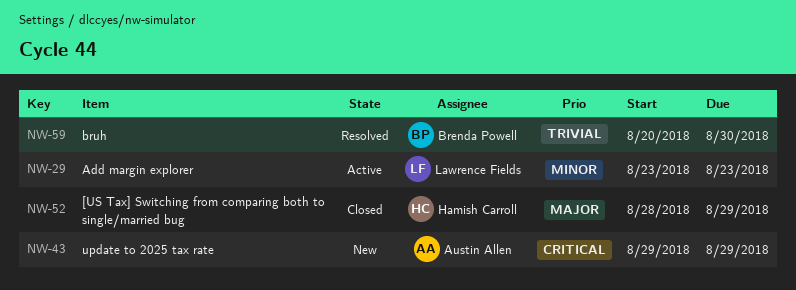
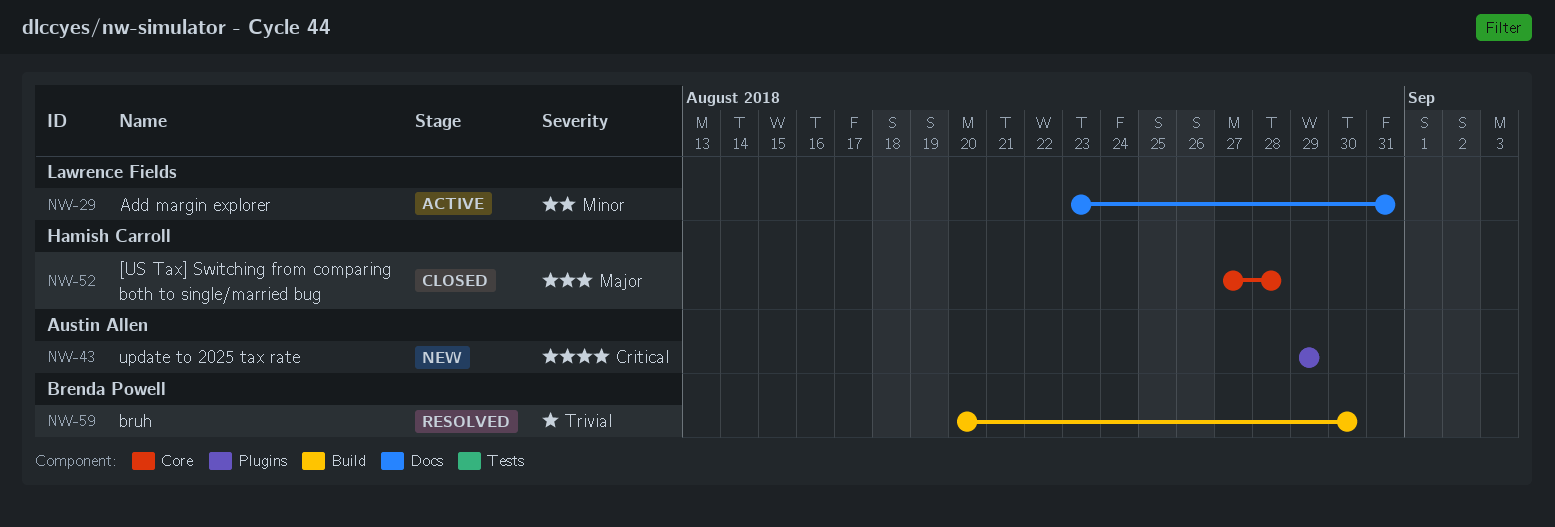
NW-29, due: Aug 23 -> Aug 31
NW-52, start: Aug 28 -> Aug 27
NW-52, due: Aug 29 -> Aug 28

